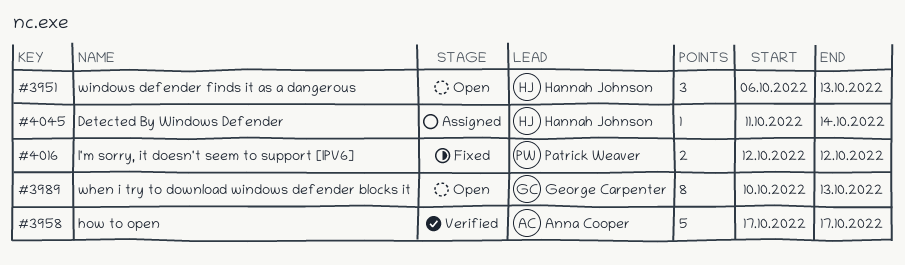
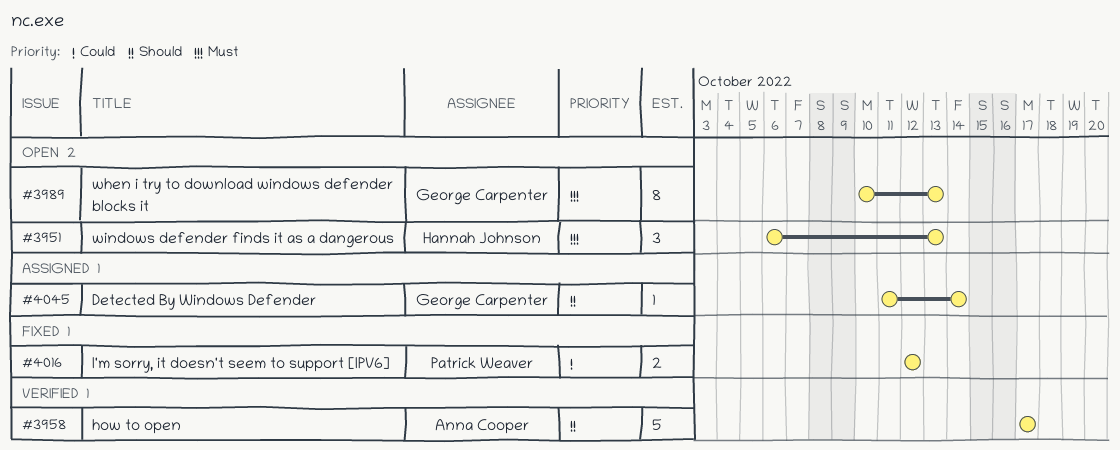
#4045, owner: Hannah Johnson -> George Carpenter

